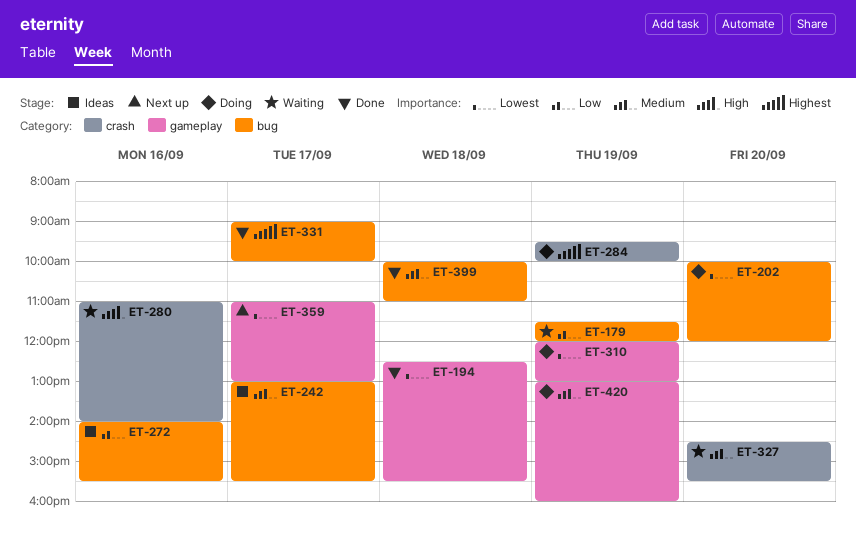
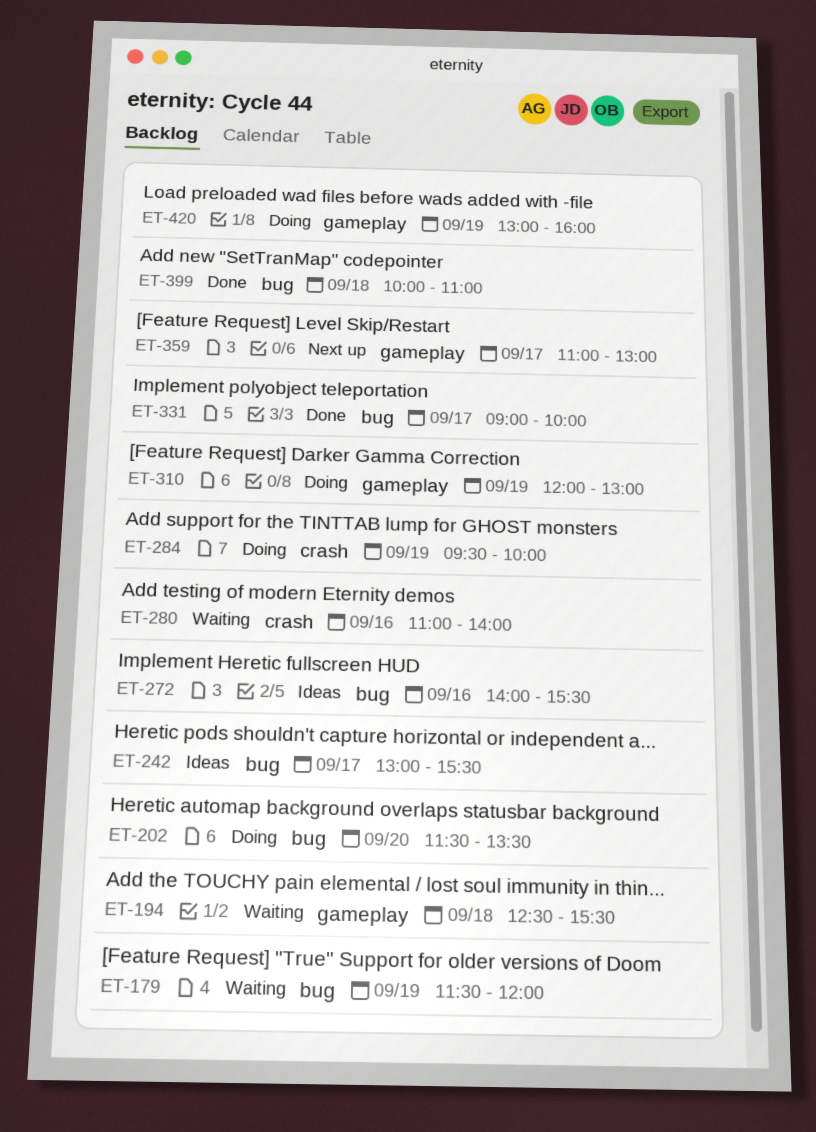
ET-194, status: Done -> Waiting
ET-202, begins: 10:00 -> 11:30
ET-202, ends: 12:00 -> 13:30
ET-327: present -> none

